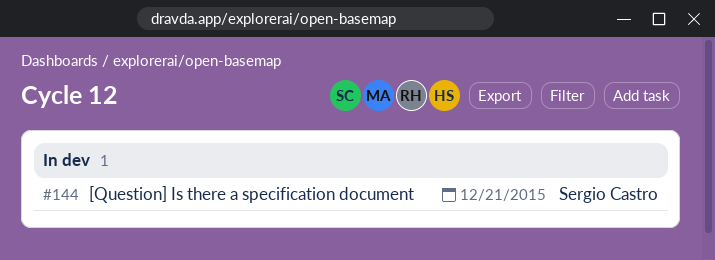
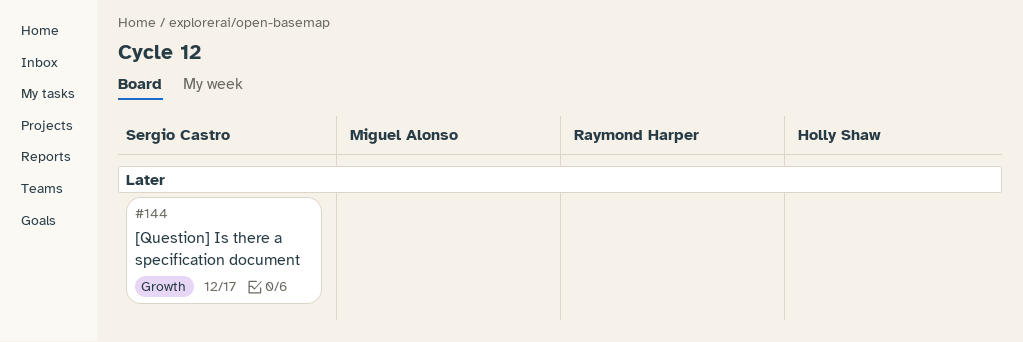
#144, due: Dec 21 -> Dec 17

